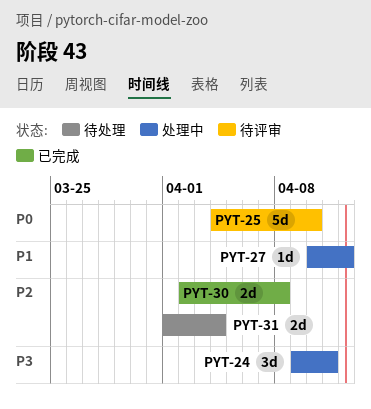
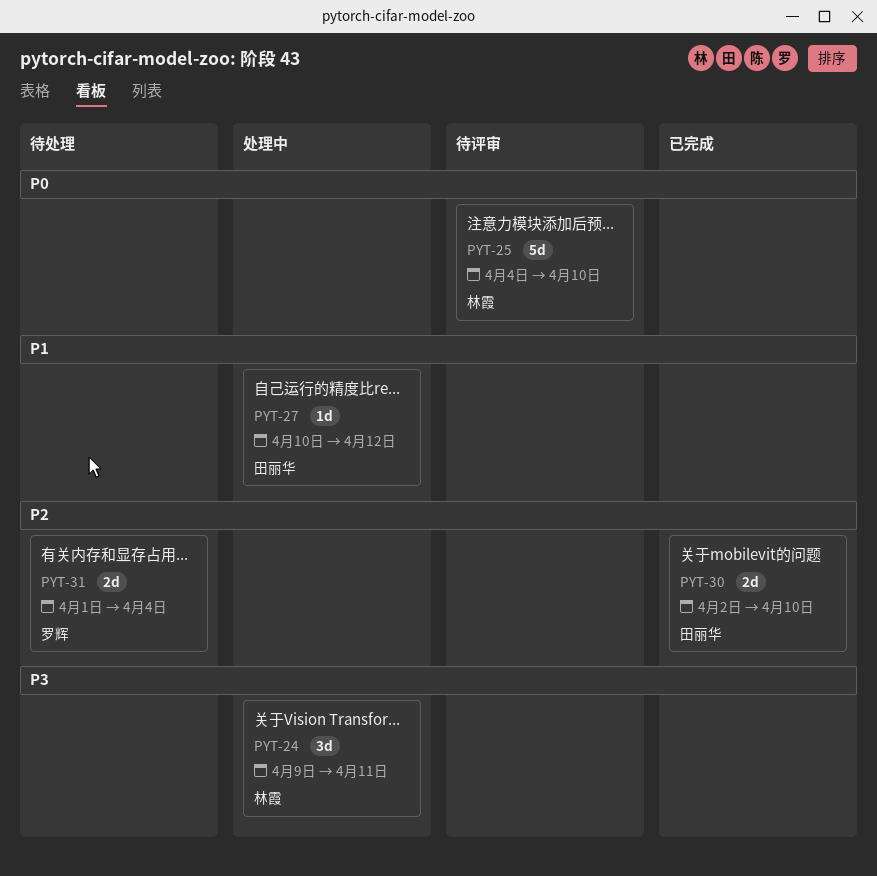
PYT-30, due: Apr 8 -> Apr 10

